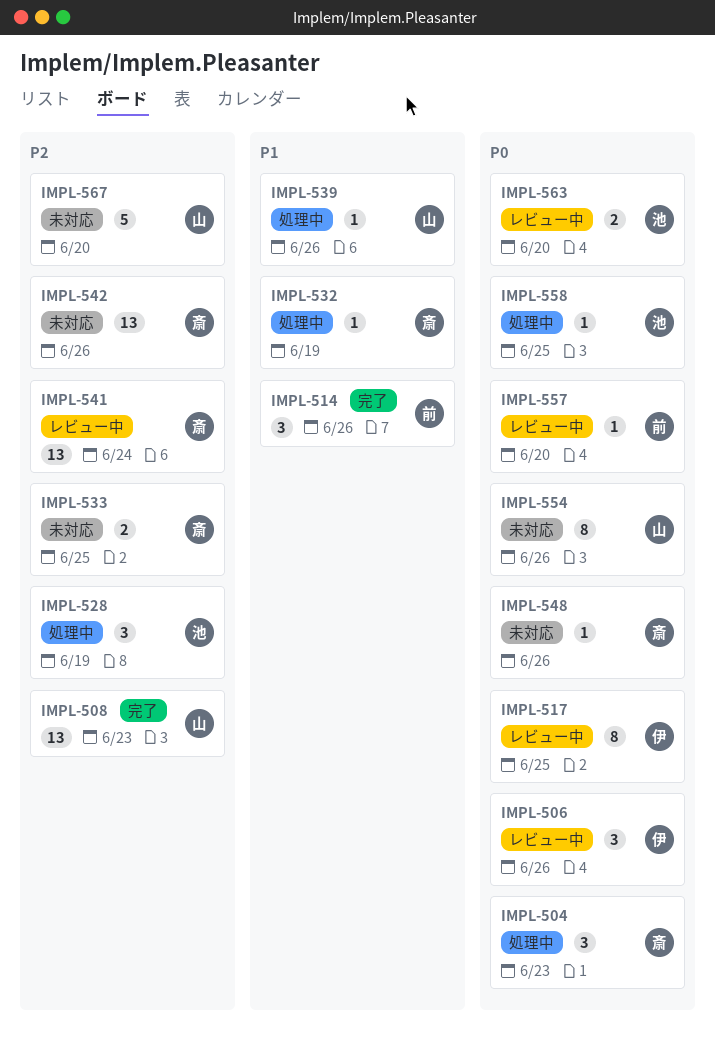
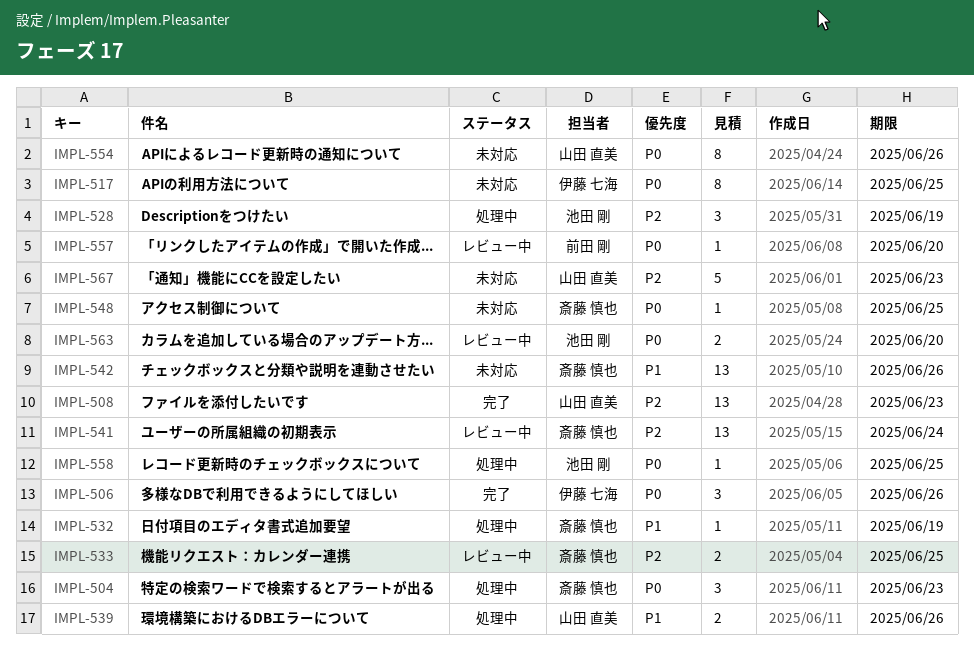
IMPL-506, status: レビュー中 -> 完了
IMPL-514: present -> none
IMPL-517, status: レビュー中 -> 未対応
IMPL-533, status: 未対応 -> レビュー中
IMPL-539, estimate: 1 -> 2
IMPL-542, priority: P2 -> P1
IMPL-548, due: Jun 26 -> Jun 25
IMPL-567, due: Jun 20 -> Jun 23

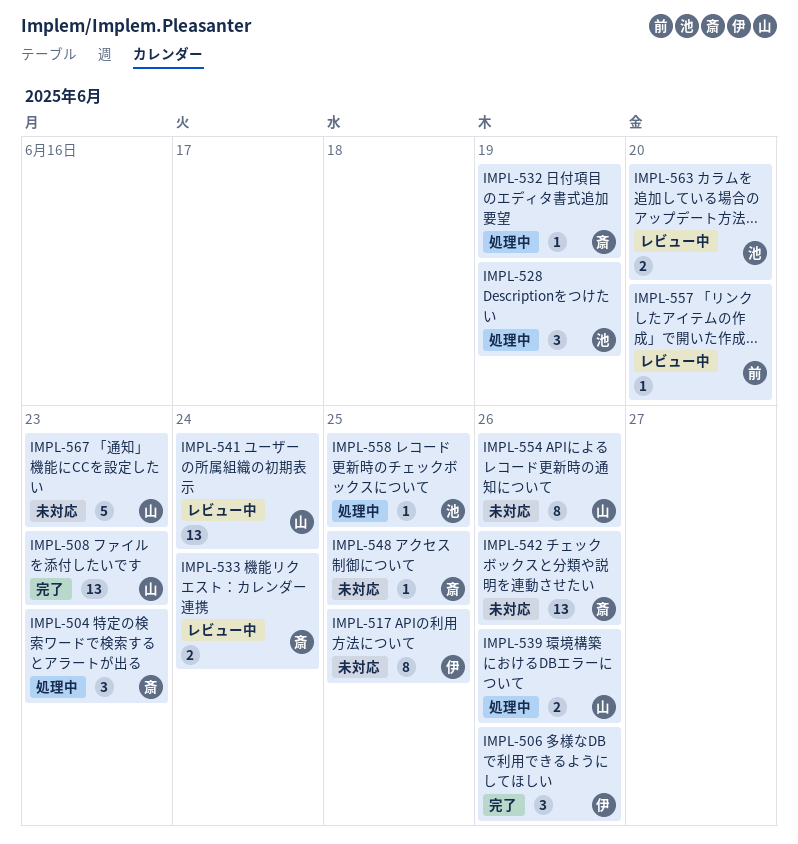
IMPL-533, due: Jun 25 -> Jun 24
IMPL-541, owner: 斎藤 慎也 -> 山田 直美

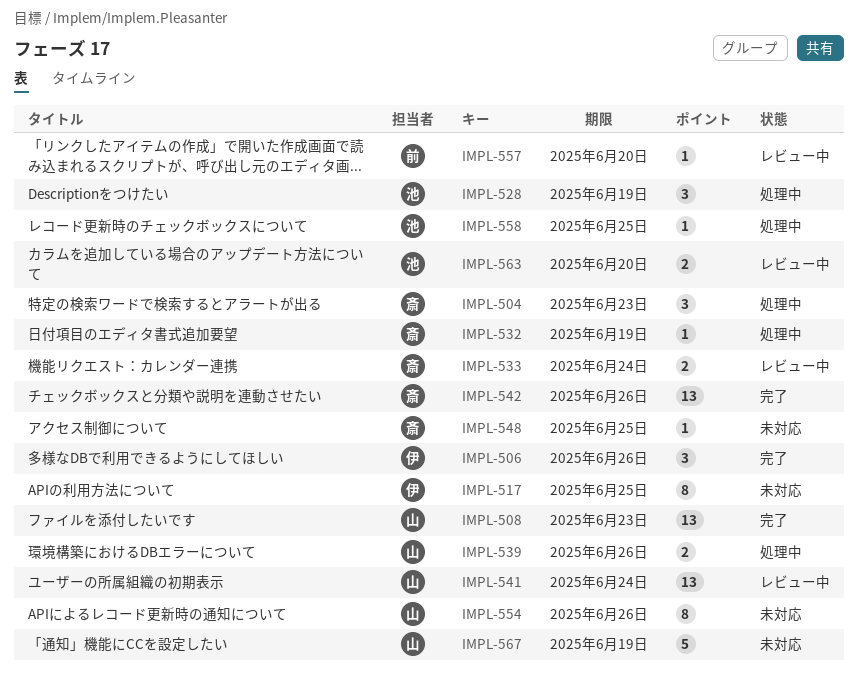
IMPL-542, status: 未対応 -> 完了
IMPL-567, due: Jun 23 -> Jun 19

